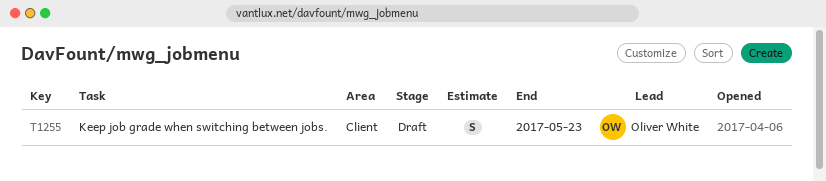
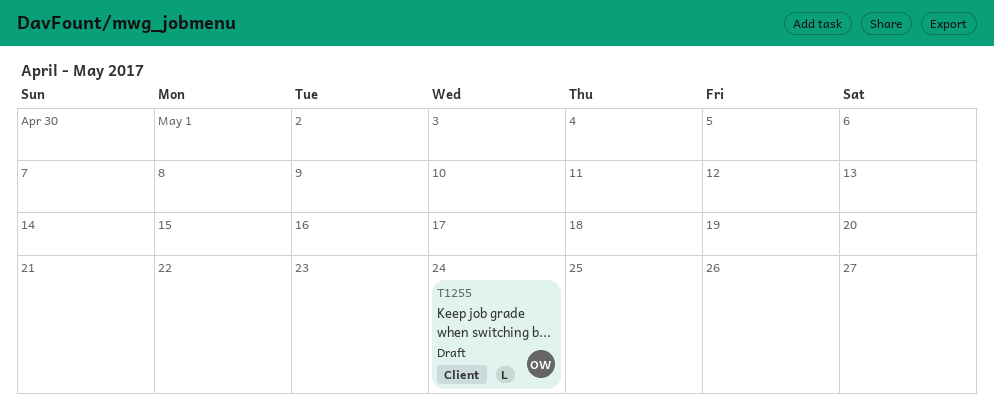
T1255, estimate: S -> L
T1255, due: May 23 -> May 24

